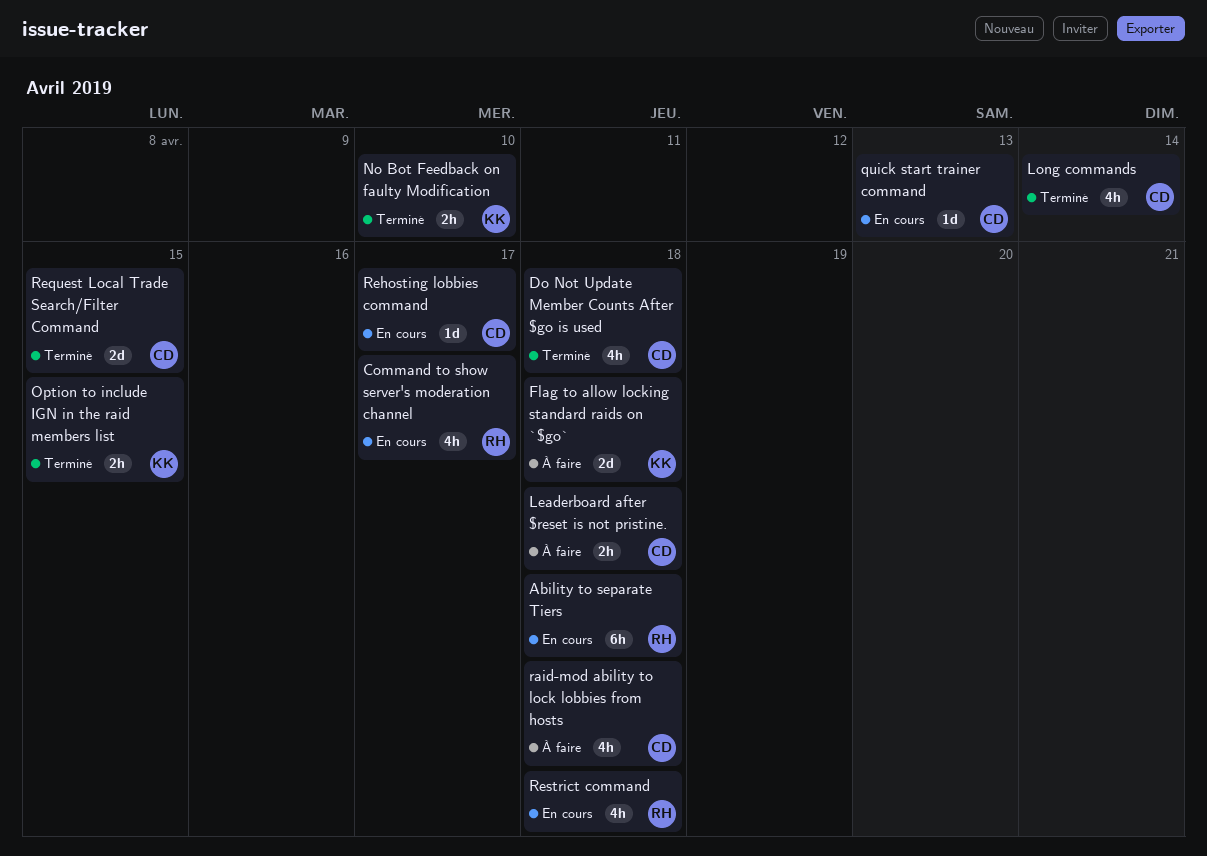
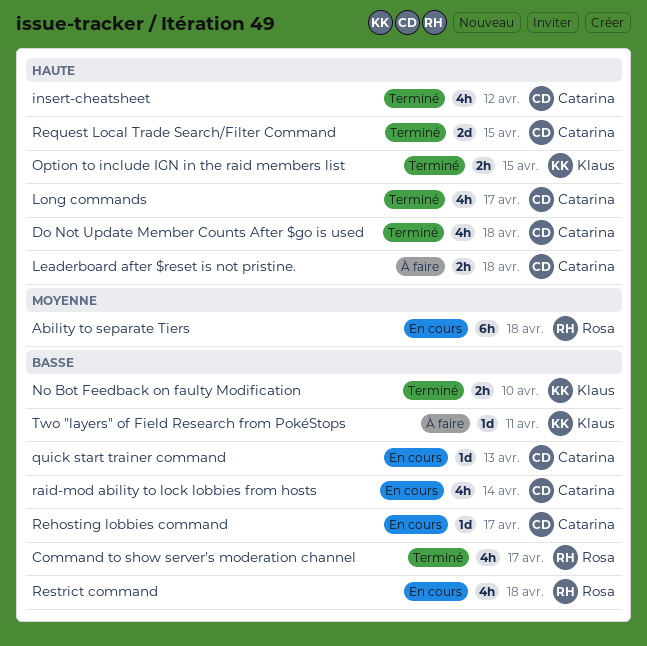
Command to show server's moderation channel, status: En cours -> Terminé
Flag to allow locking standard raids on `$go`: present -> none
insert-cheatsheet: none -> present
Long commands, due: Apr 14 -> Apr 17
raid-mod ability to lock lobbies from hosts, status: À faire -> En cours
raid-mod ability to lock lobbies from hosts, due: Apr 18 -> Apr 14
Two "layers" of Field Research from PokéStops: none -> present

